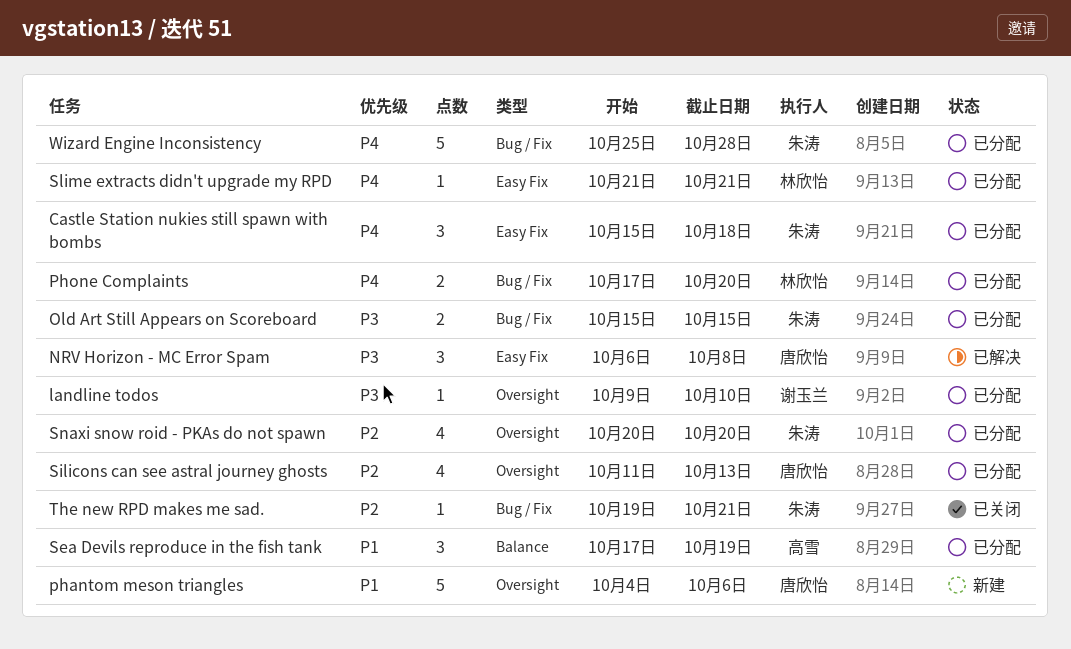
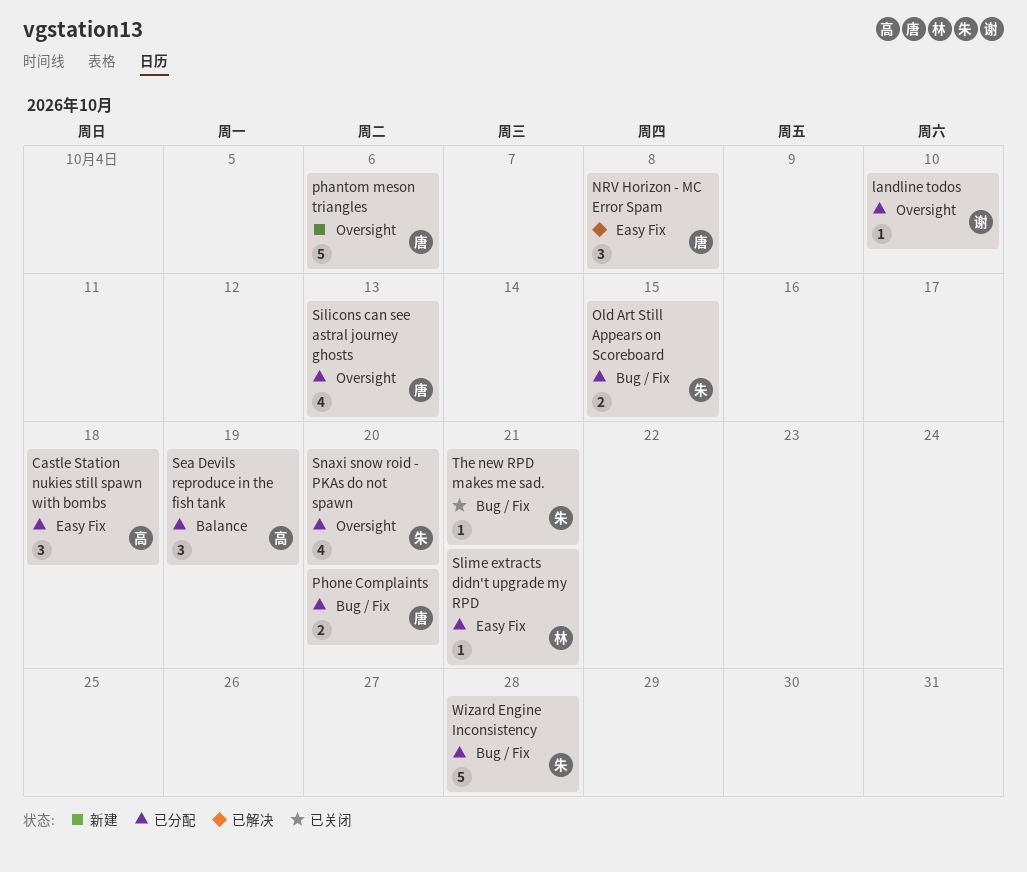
Castle Station nukies still spawn with bombs, owner: 朱涛 -> 高雪
Phone Complaints, owner: 林欣怡 -> 唐欣怡

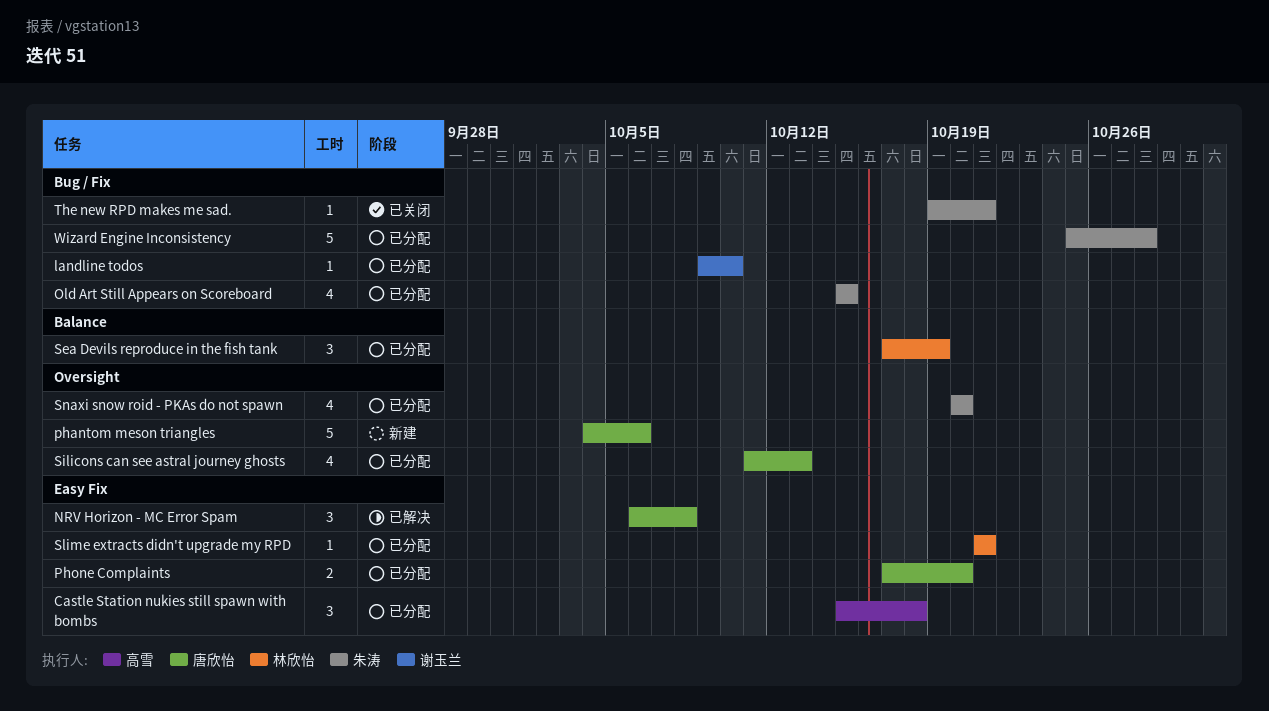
landline todos, label: Oversight -> Bug / Fix
Old Art Still Appears on Scoreboard, estimate: 2 -> 4
Phone Complaints, label: Bug / Fix -> Easy Fix
Sea Devils reproduce in the fish tank, owner: 高雪 -> 林欣怡

